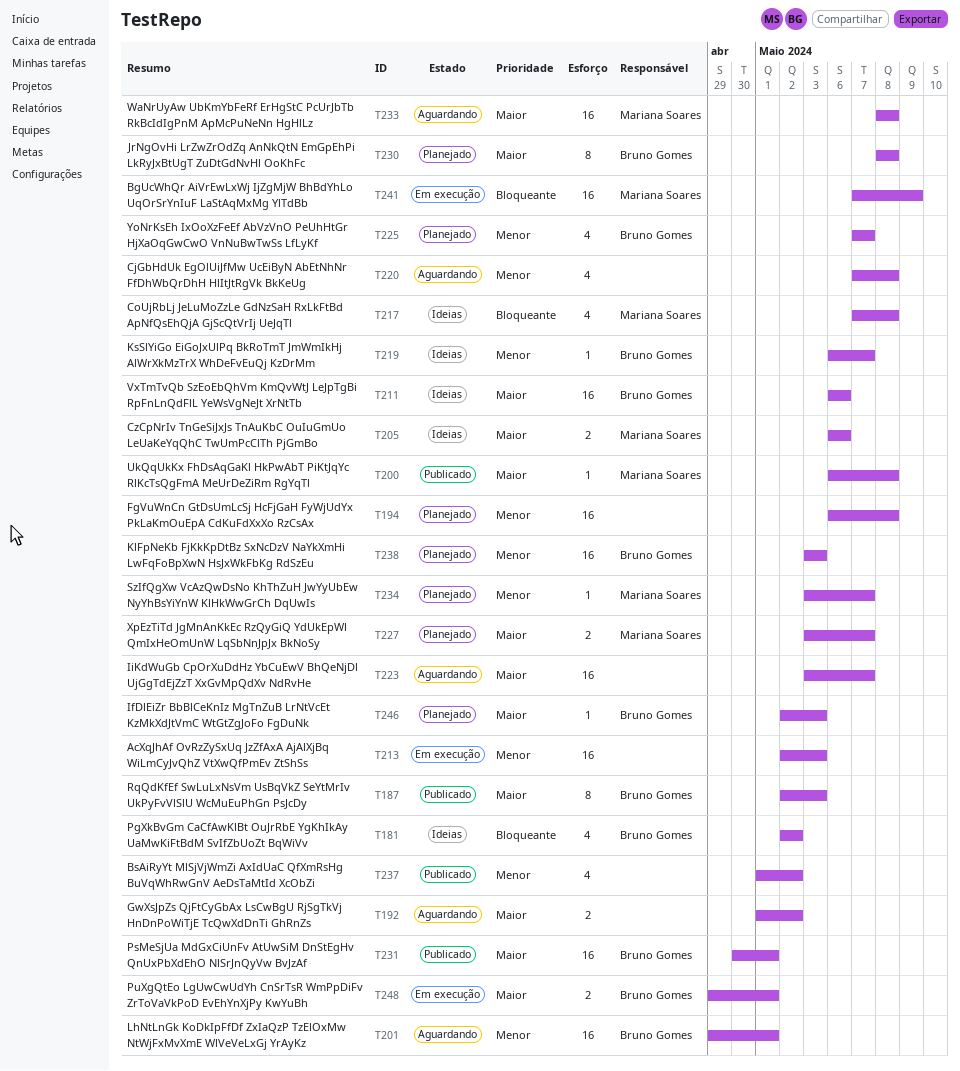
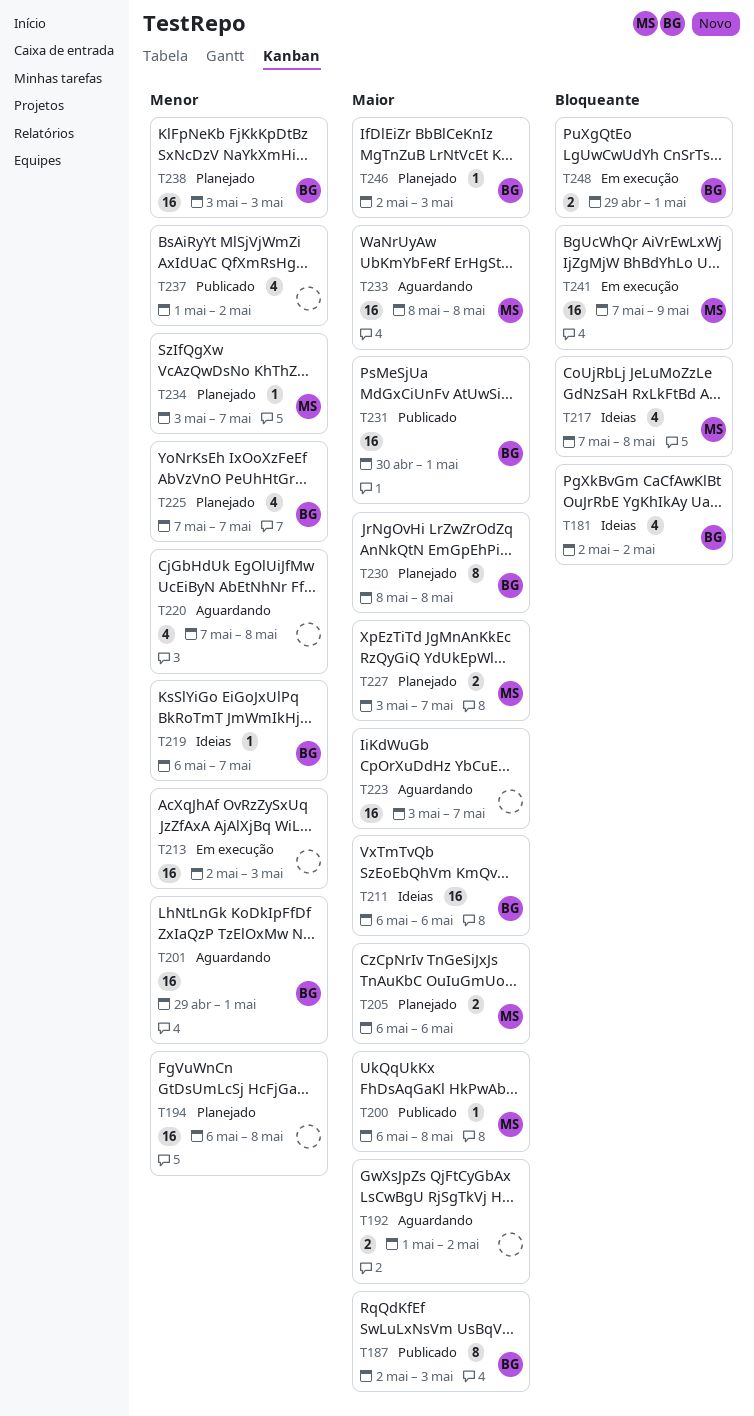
T205, status: Ideias -> Planejado
T248, priority: Maior -> Bloqueante

